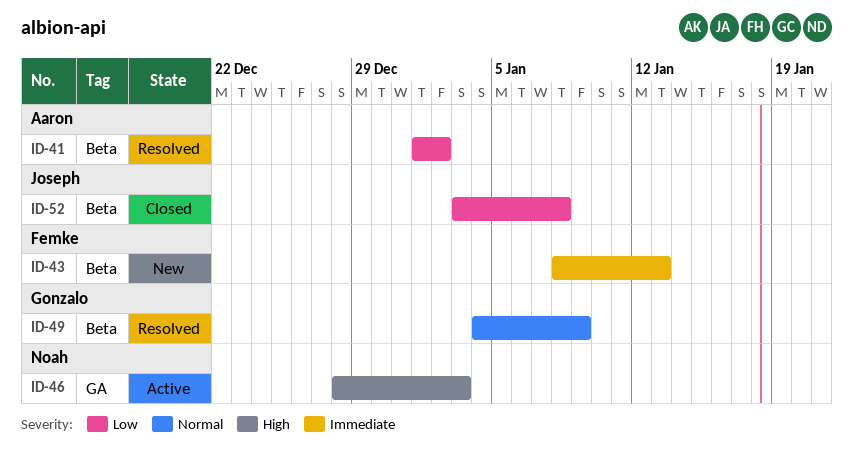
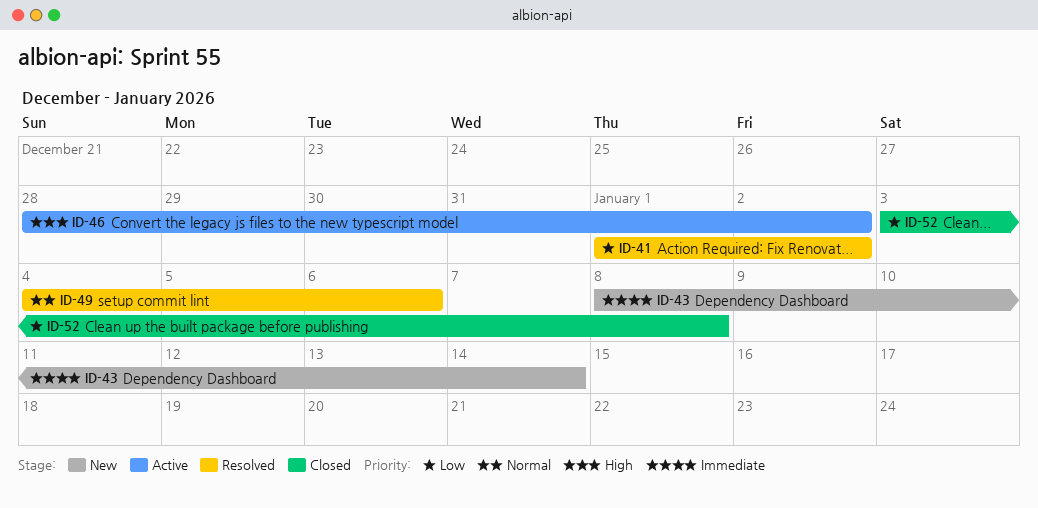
ID-43, due: Jan 13 -> Jan 14
ID-46, due: Jan 3 -> Jan 2
ID-49, due: Jan 9 -> Jan 6

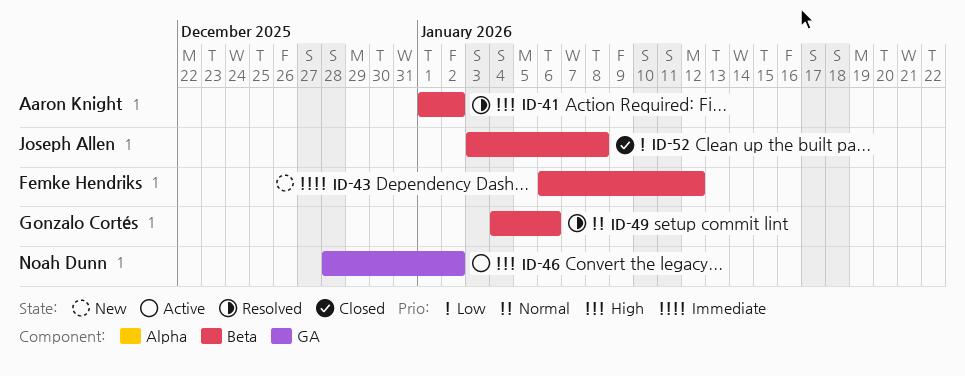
ID-41, priority: Low -> High
ID-43, start: Jan 8 -> Jan 6
ID-43, due: Jan 14 -> Jan 12

